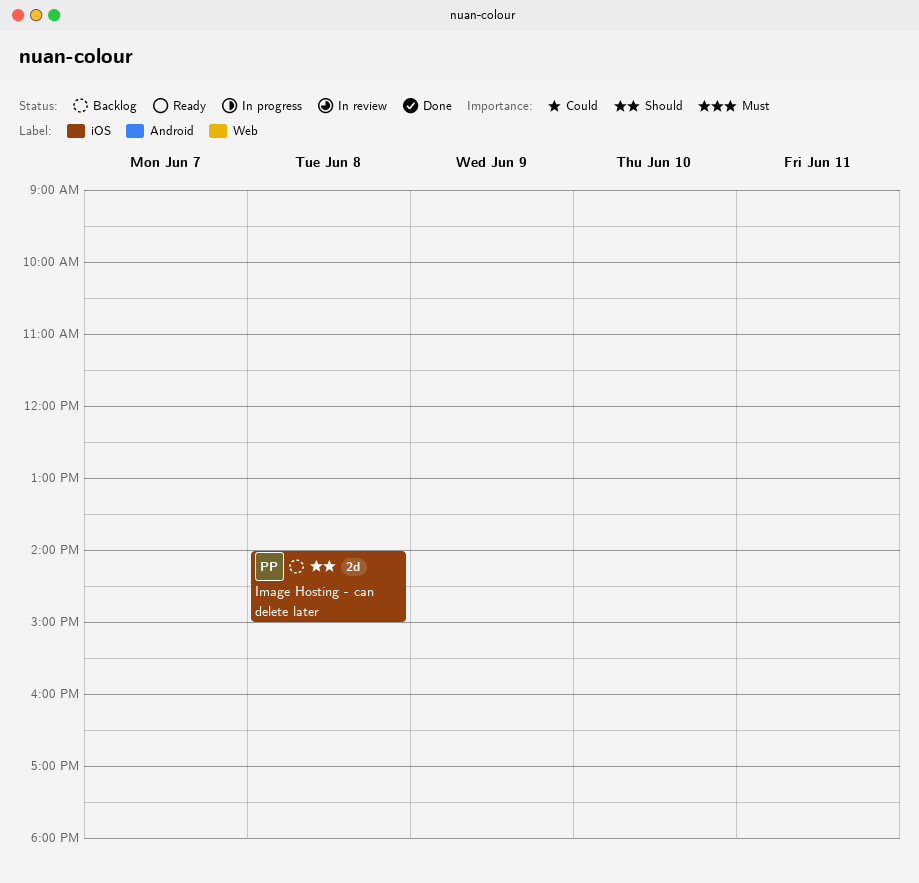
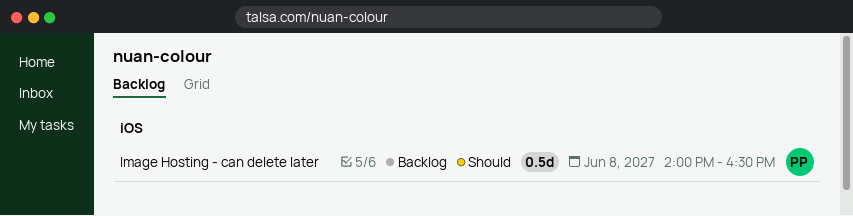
Image Hosting - can delete later, estimate: 2d -> 0.5d
Image Hosting - can delete later, ends: 15:00 -> 16:30

